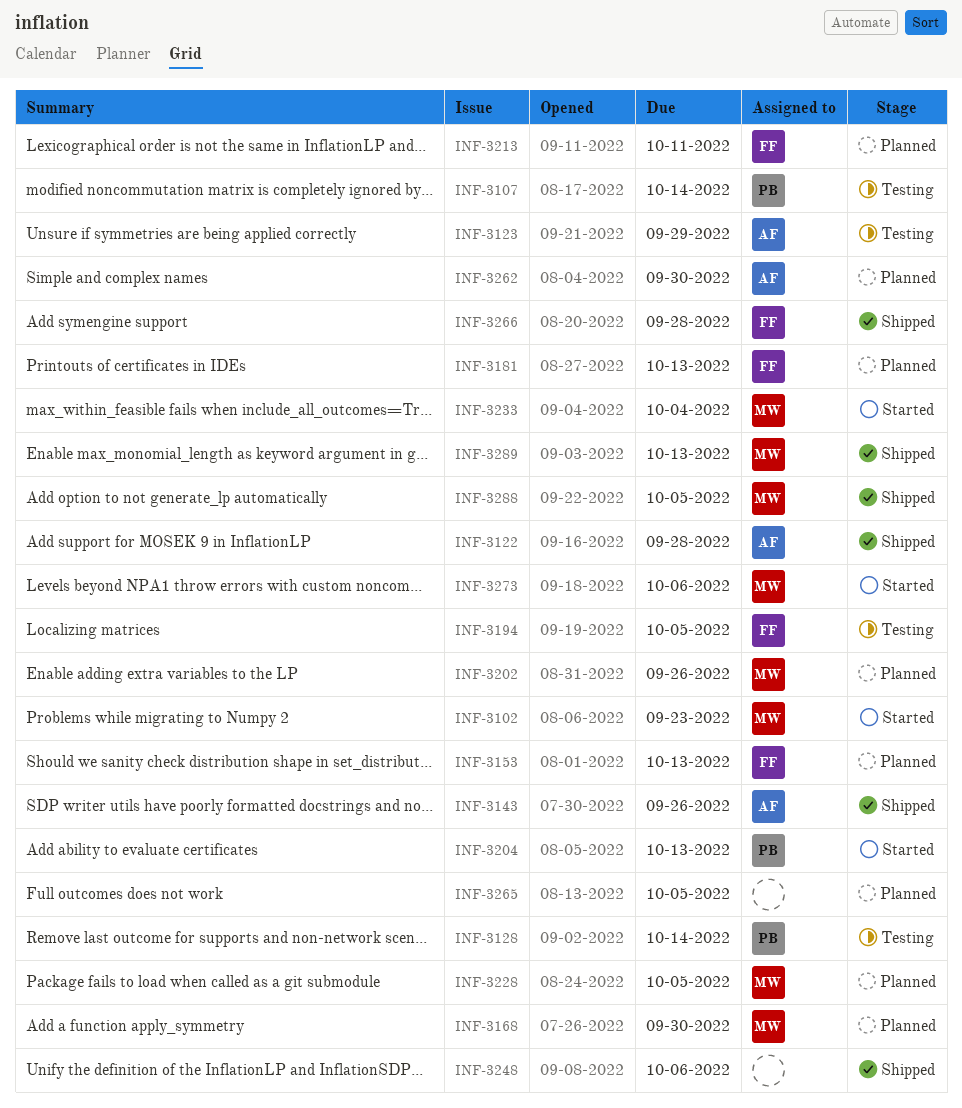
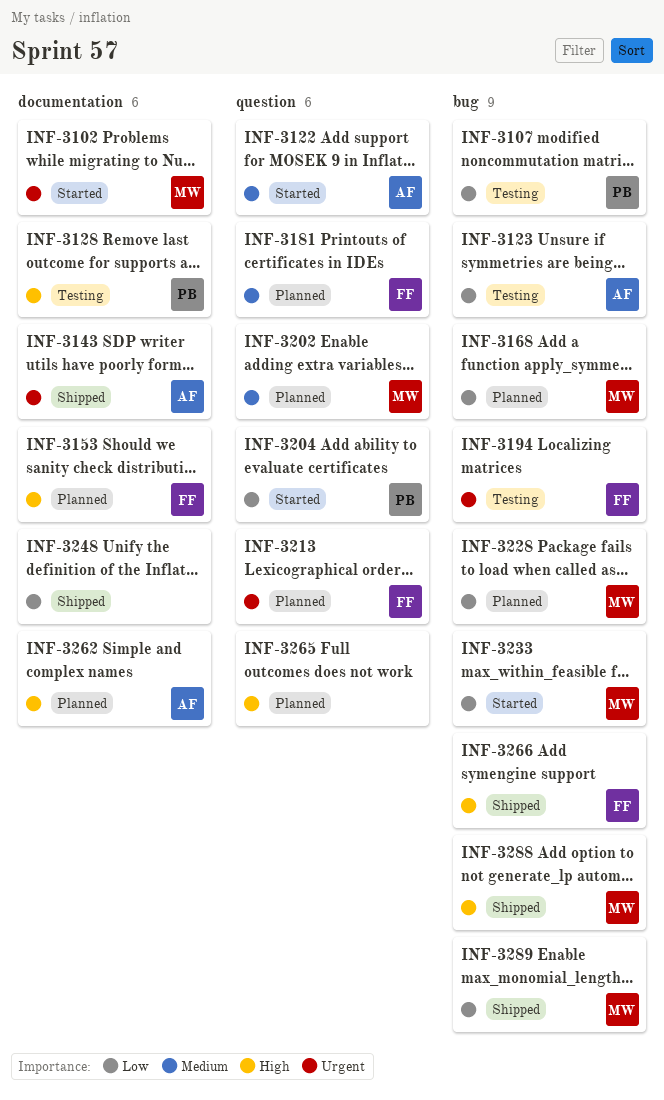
INF-3122, status: Shipped -> Started
INF-3273: present -> none

